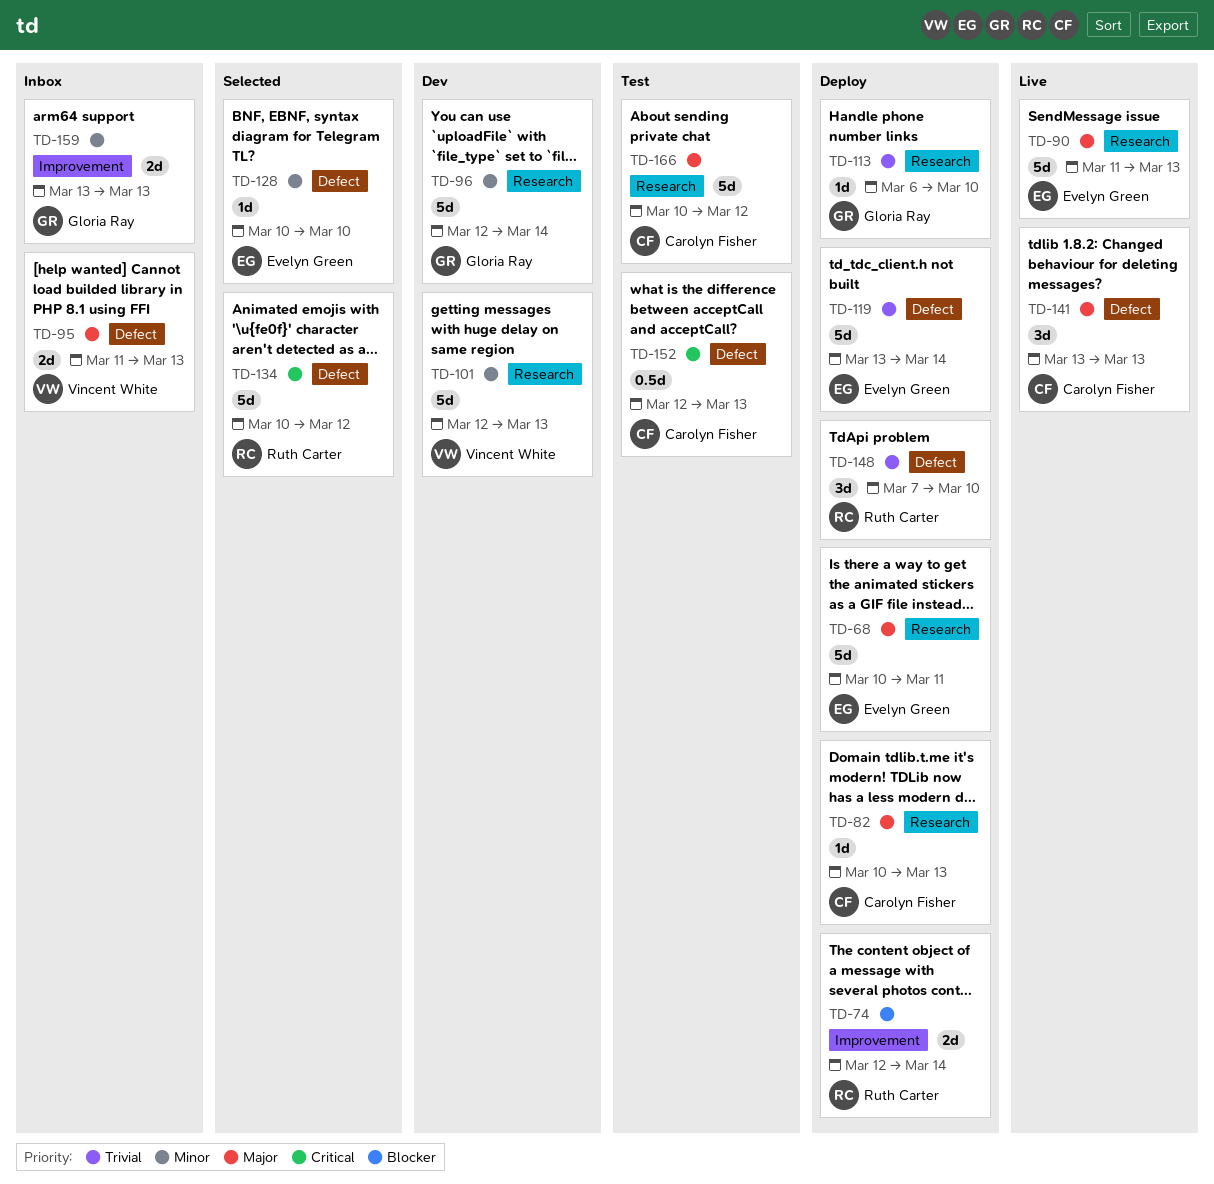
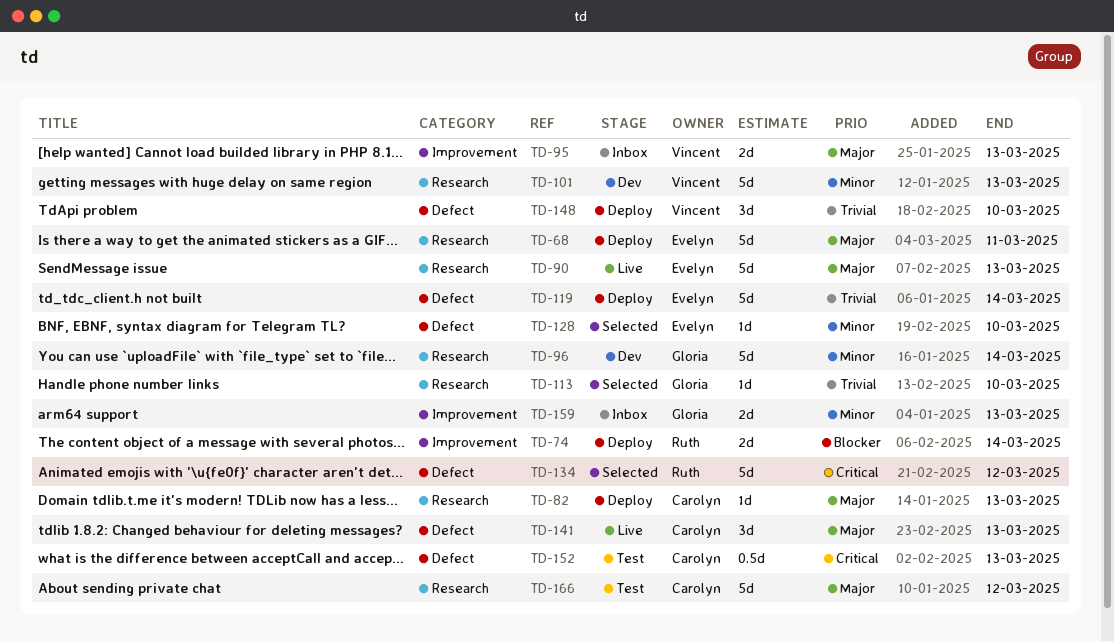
TD-95, label: Defect -> Improvement
TD-113, status: Deploy -> Selected
TD-148, owner: Ruth Carter -> Vincent White

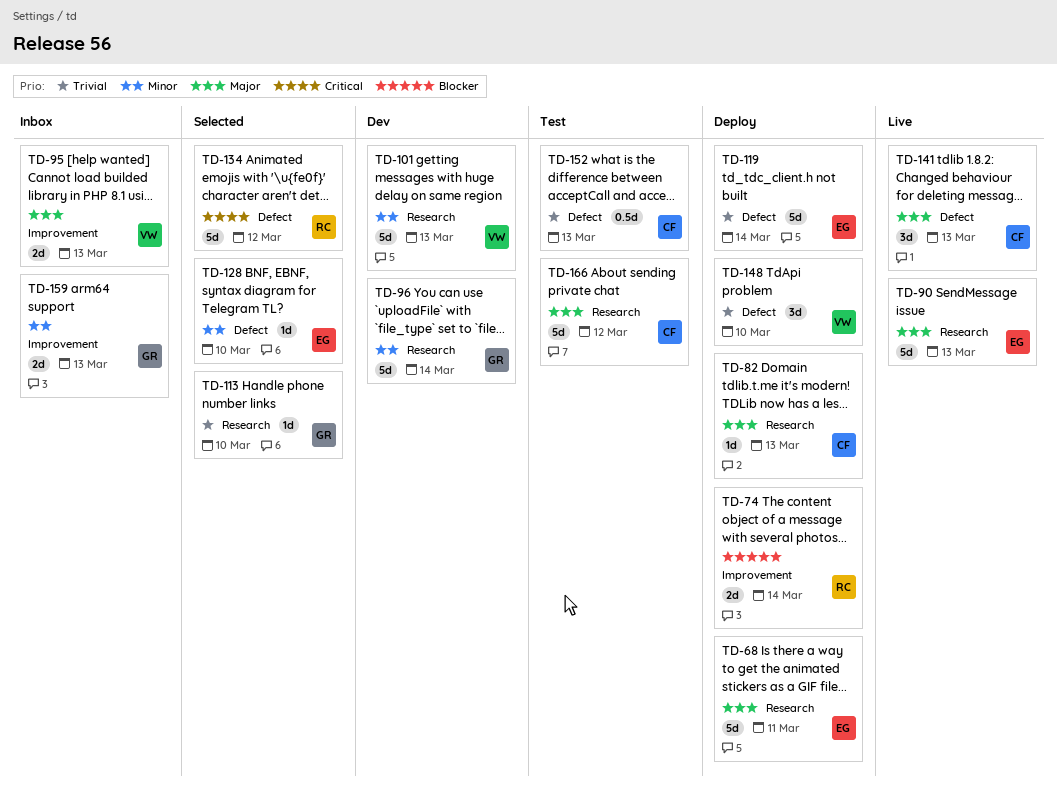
TD-152, priority: Critical -> Trivial

